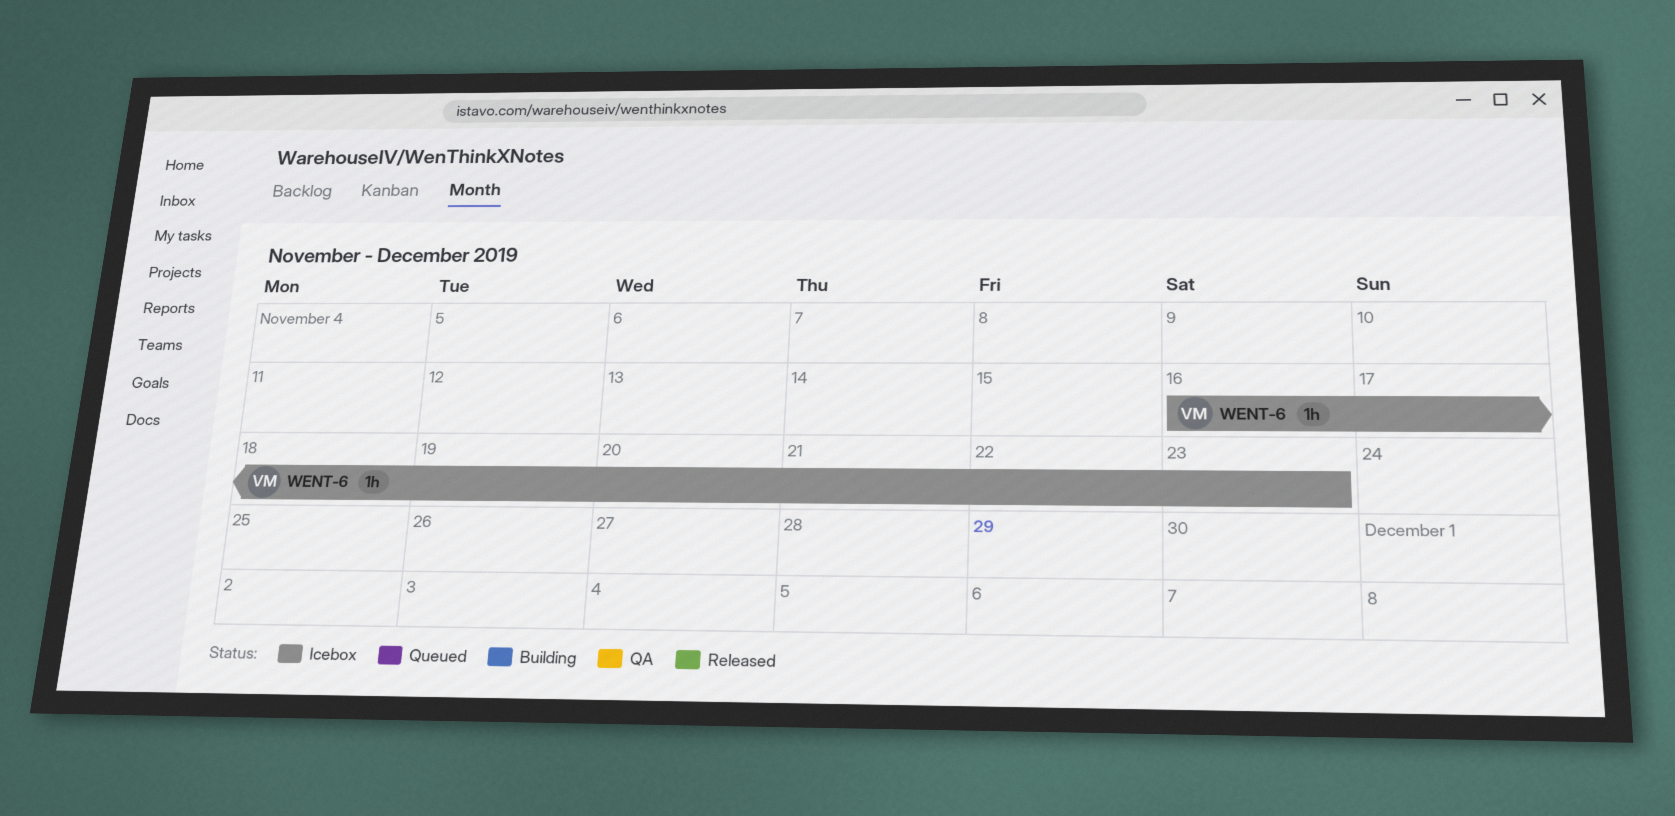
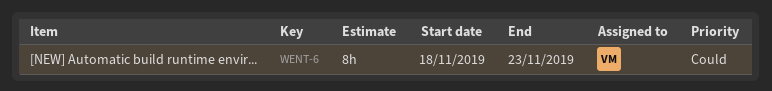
WENT-6, estimate: 1h -> 8h
WENT-6, start: Nov 16 -> Nov 18

